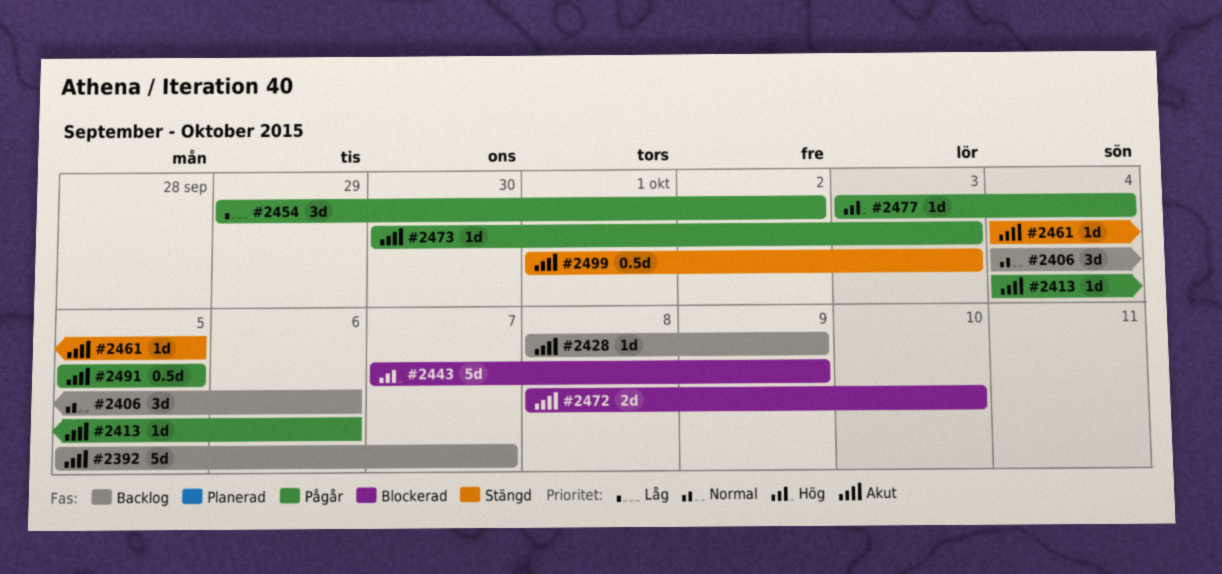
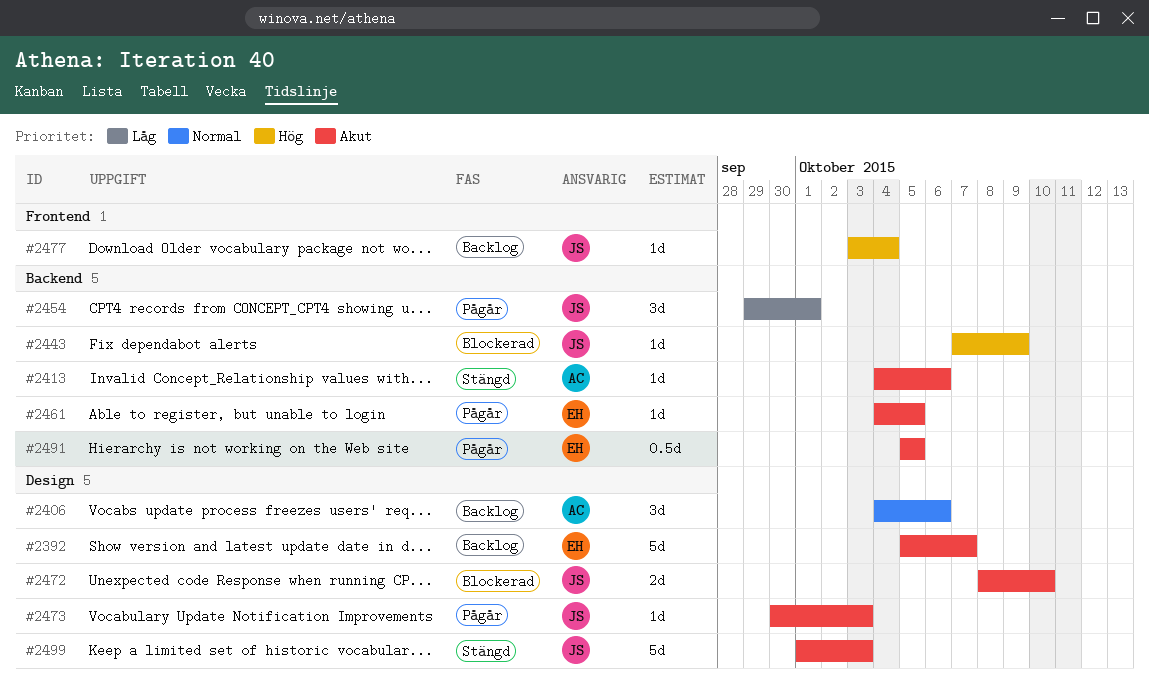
#2413, status: Pågår -> Stängd
#2428: present -> none
#2443, estimate: 5d -> 1d
#2454, due: Oct 2 -> Oct 1
#2461, status: Stängd -> Pågår
#2477, status: Pågår -> Backlog
#2499, estimate: 0.5d -> 5d

